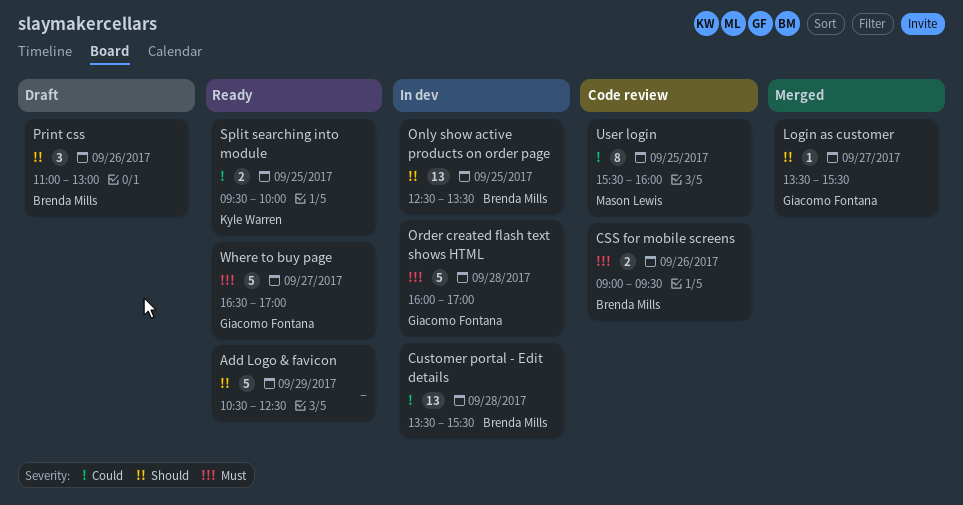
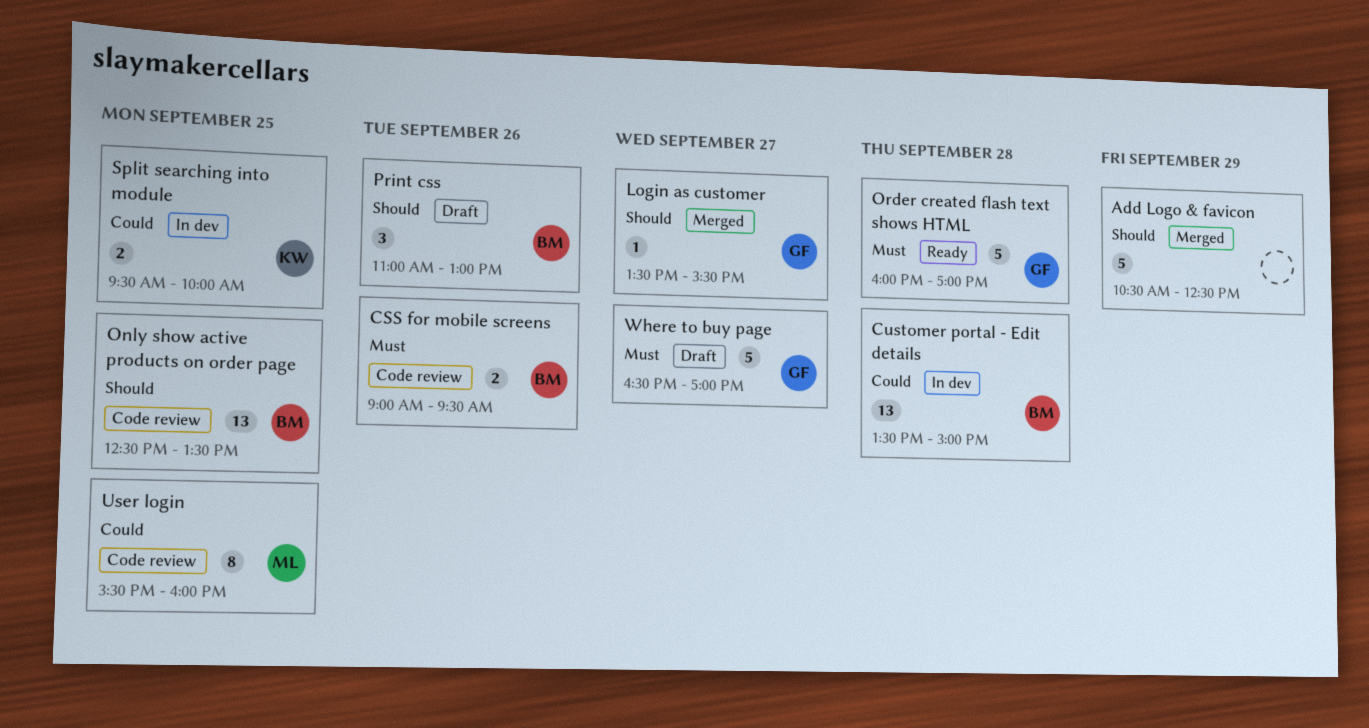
Add Logo & favicon, status: Ready -> Merged
Customer portal - Edit details, ends: 15:30 -> 15:00
Only show active products on order page, status: In dev -> Code review
Order created flash text shows HTML, status: In dev -> Ready
Split searching into module, status: Ready -> In dev
Where to buy page, status: Ready -> Draft

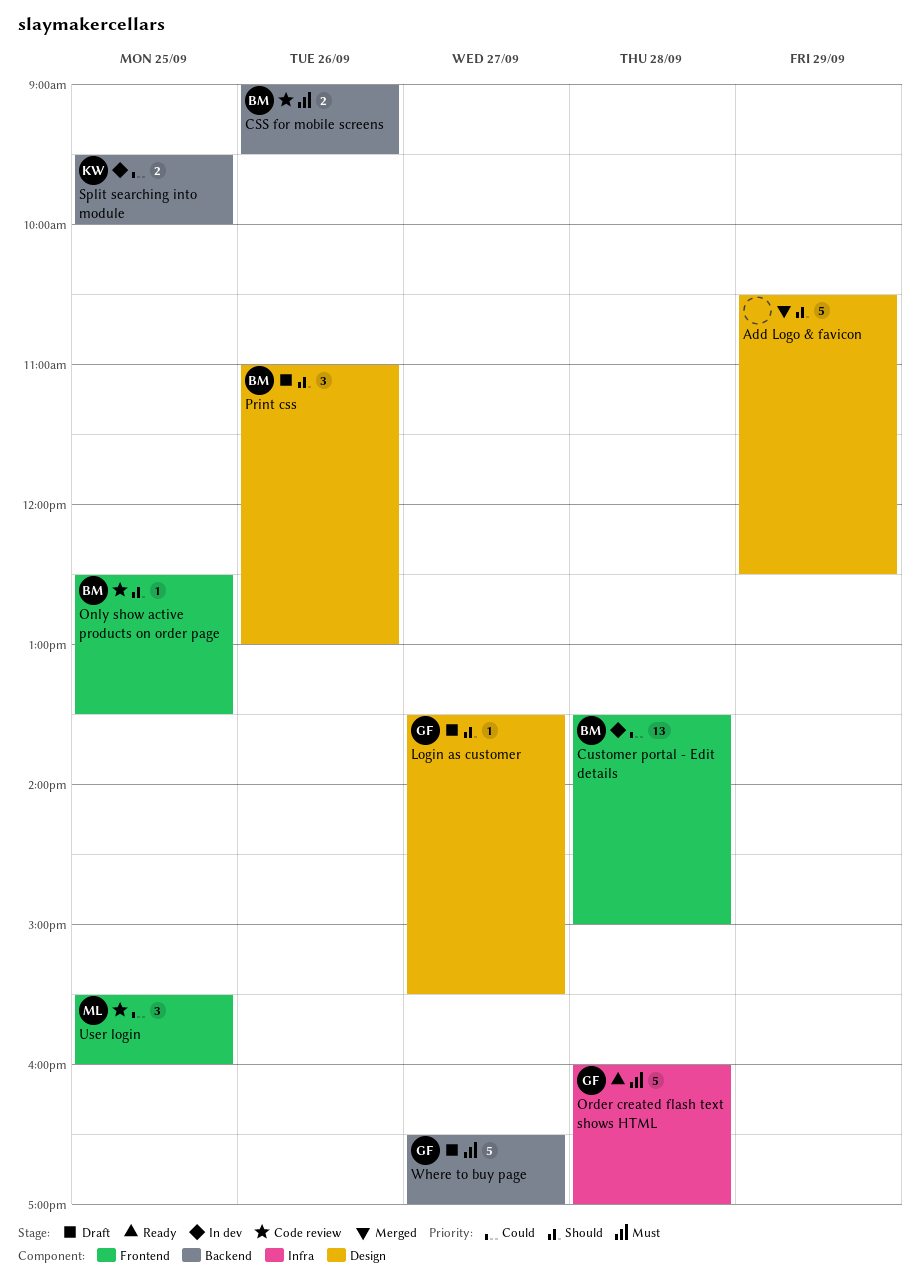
Login as customer, status: Merged -> Draft
Only show active products on order page, estimate: 13 -> 1
User login, estimate: 8 -> 3

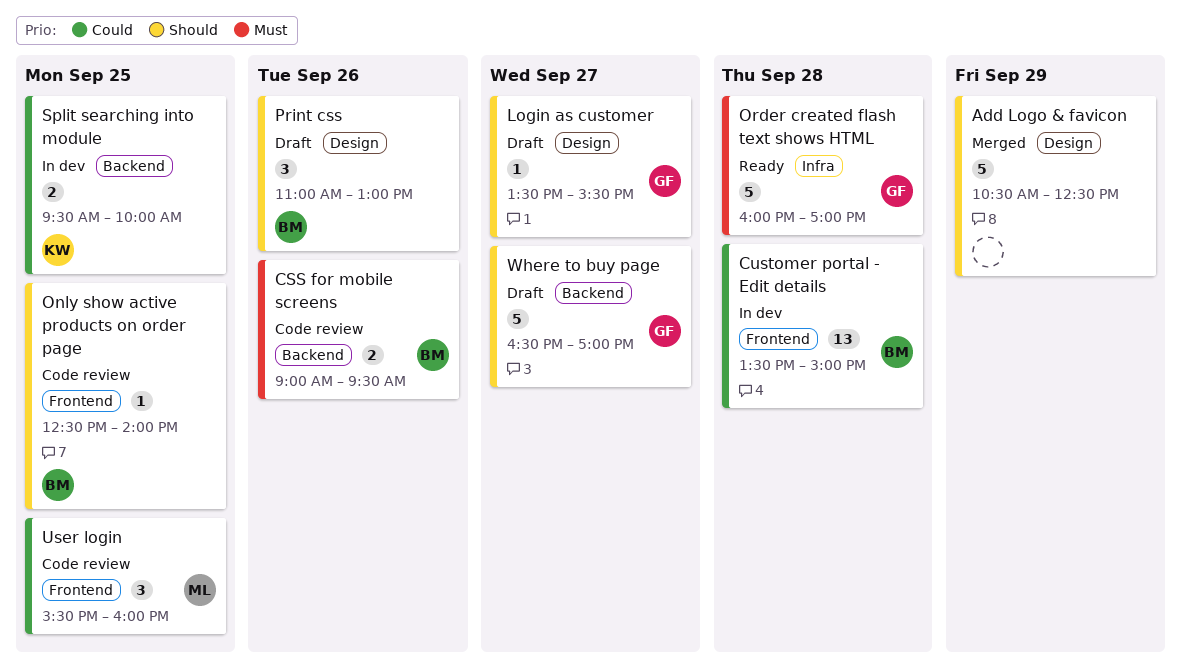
Only show active products on order page, ends: 13:30 -> 14:00
Where to buy page, priority: Must -> Should

